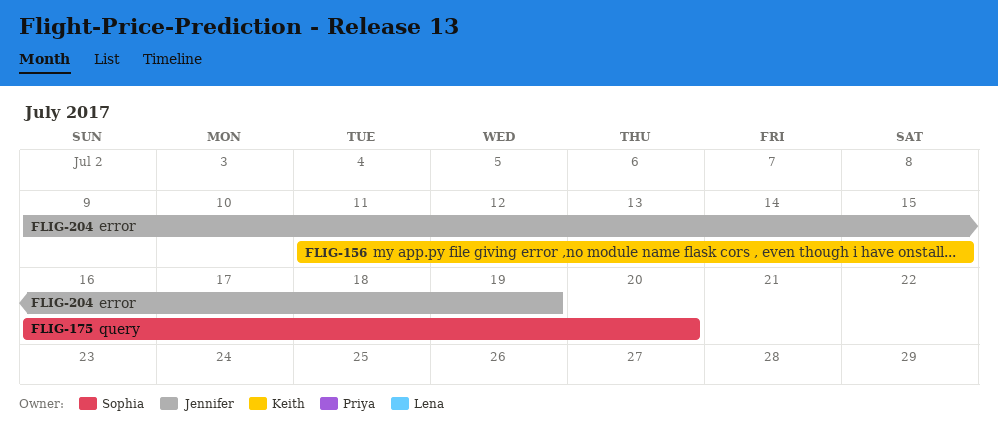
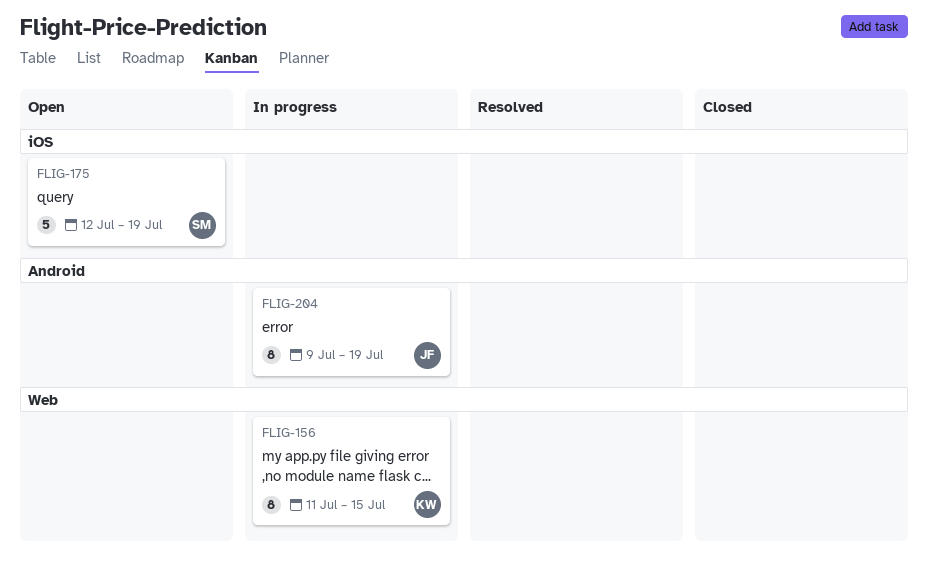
FLIG-175, start: Jul 16 -> Jul 12
FLIG-175, due: Jul 20 -> Jul 19

